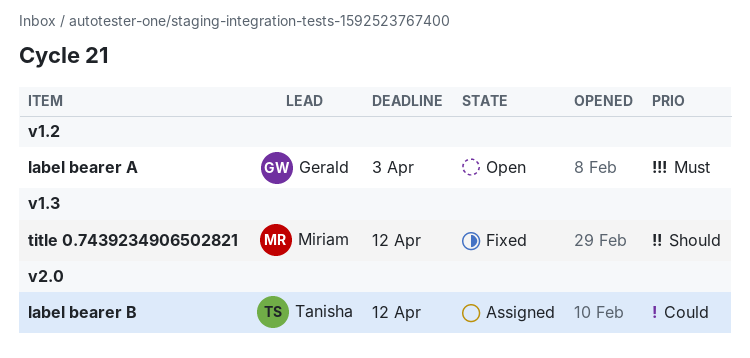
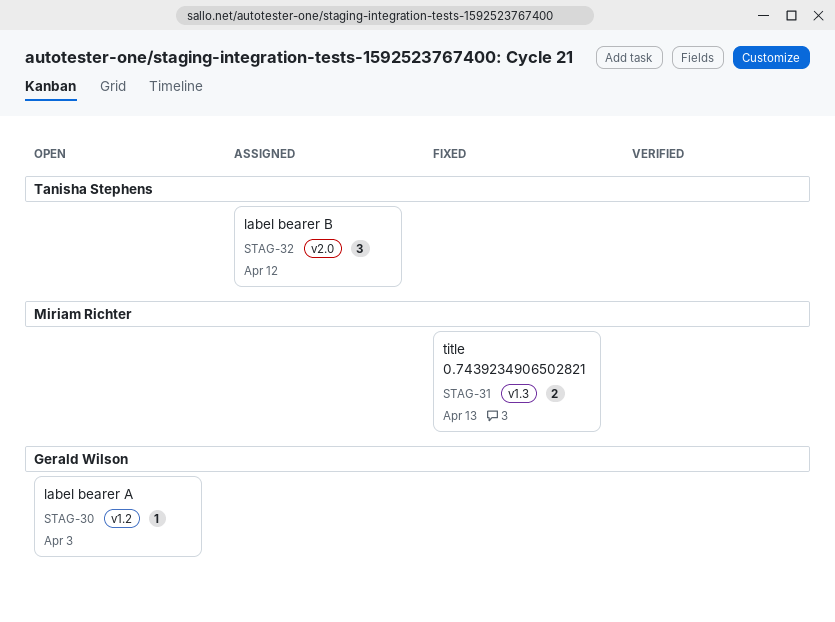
title 0.7439234906502821, due: Apr 12 -> Apr 13

